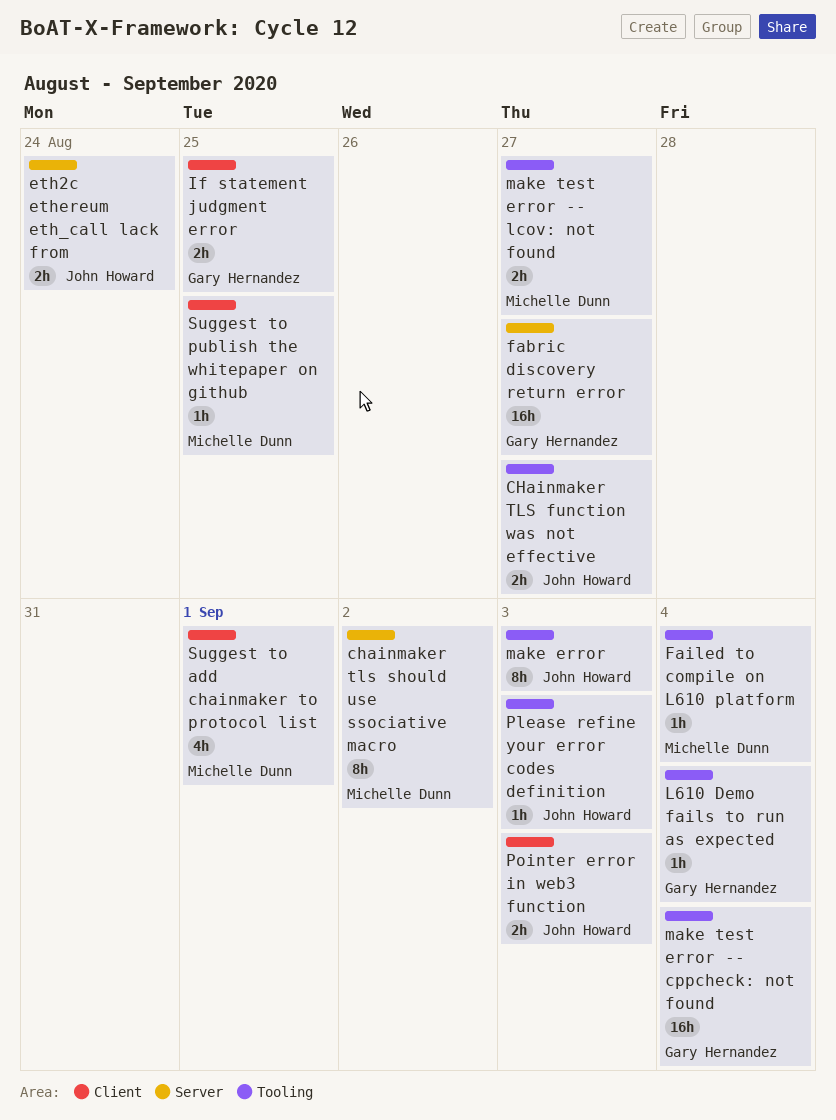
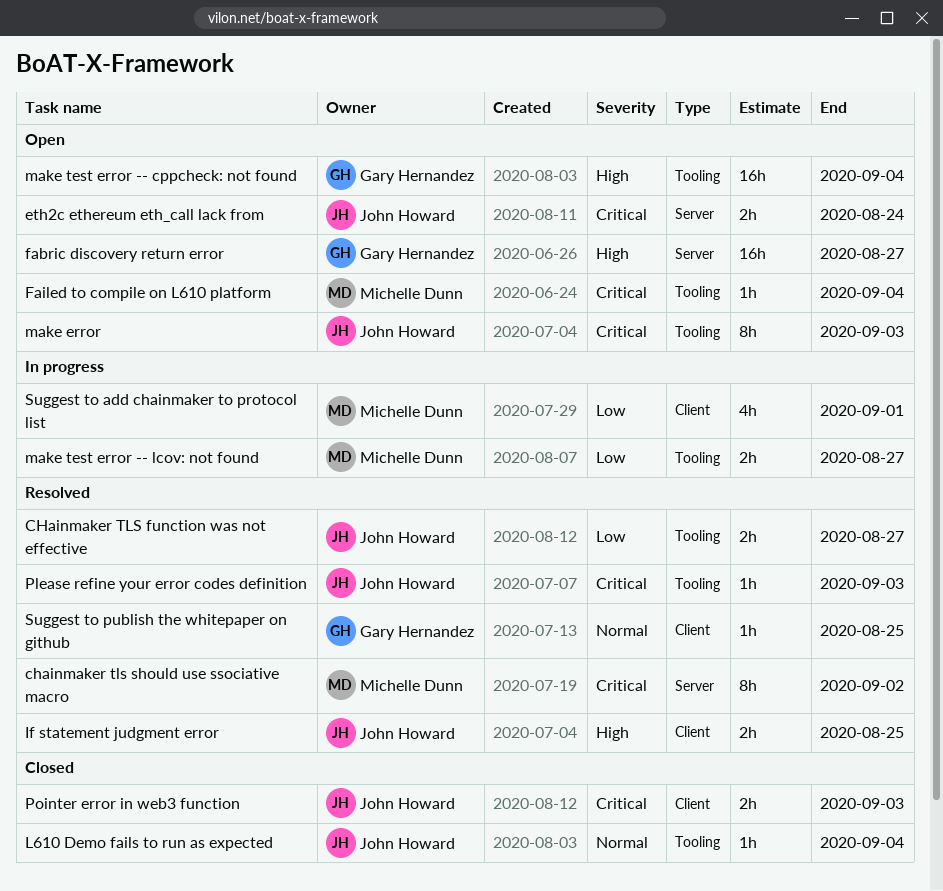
If statement judgment error, owner: Gary Hernandez -> John Howard
L610 Demo fails to run as expected, owner: Gary Hernandez -> John Howard
Suggest to publish the whitepaper on github, owner: Michelle Dunn -> Gary Hernandez

